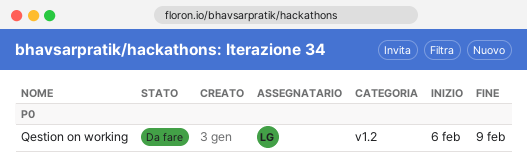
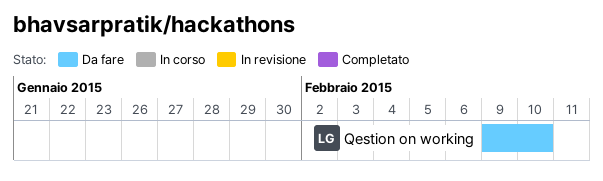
Qestion on working, start: Feb 6 -> Feb 9
Qestion on working, due: Feb 9 -> Feb 10

